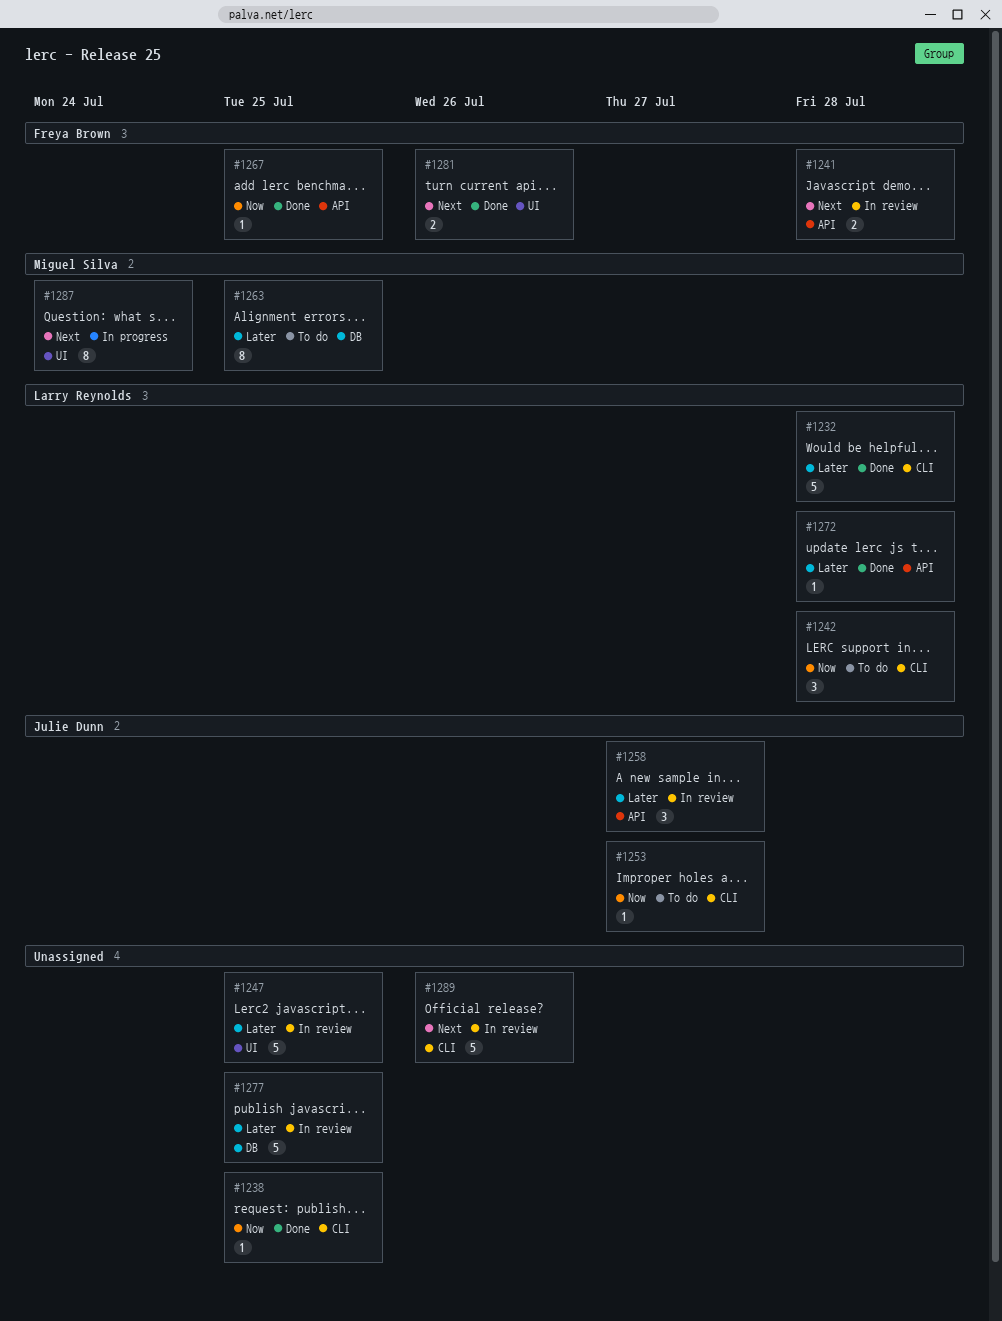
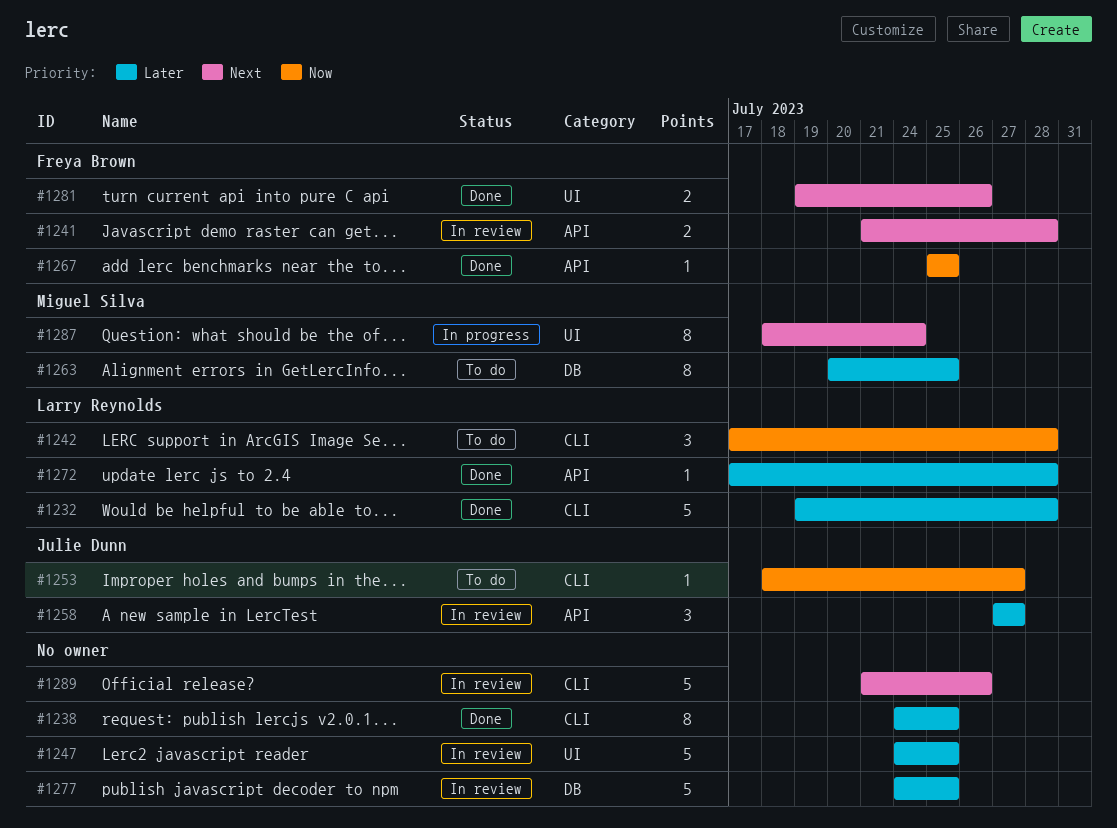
#1238, priority: Now -> Later
#1238, estimate: 1 -> 8

